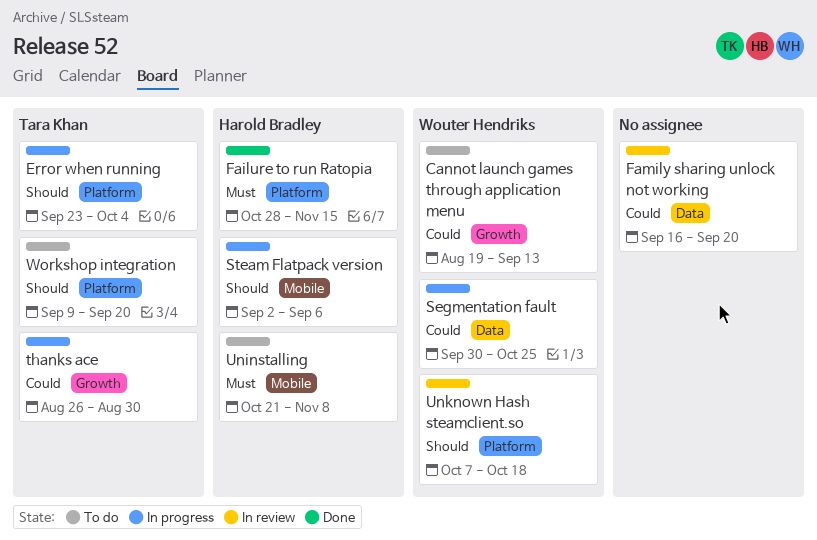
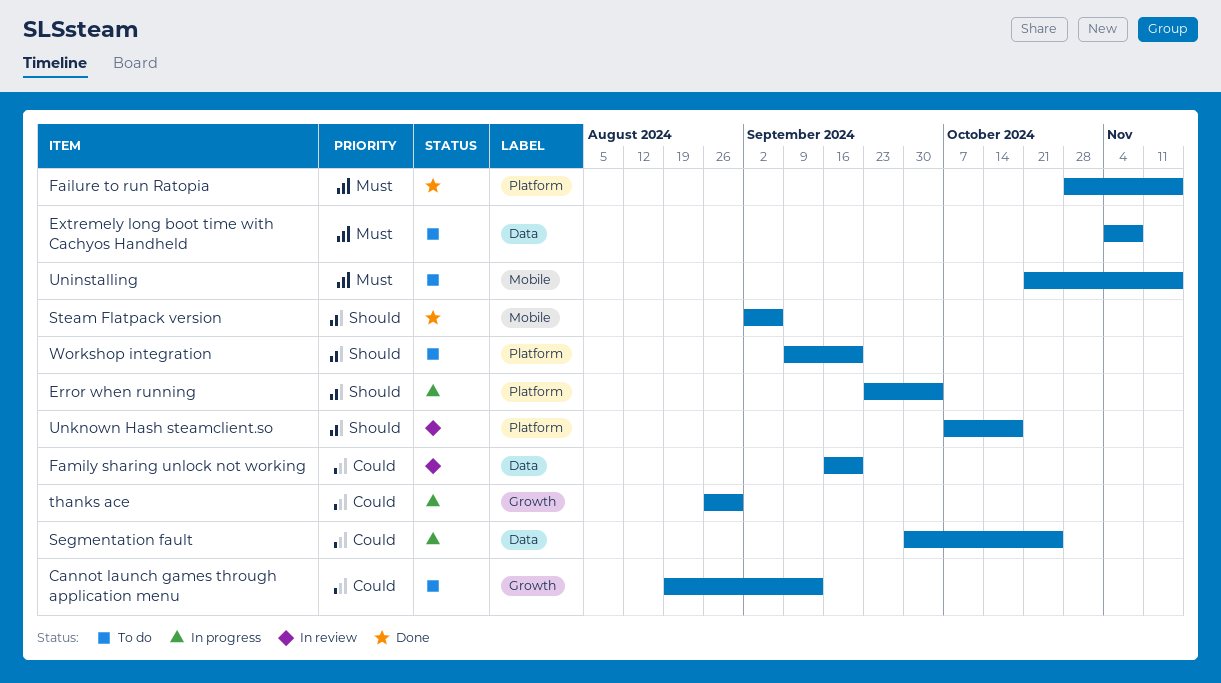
Extremely long boot time with Cachyos Handheld: none -> present
Steam Flatpack version, status: In progress -> Done
Uninstalling, due: Nov 8 -> Nov 15

